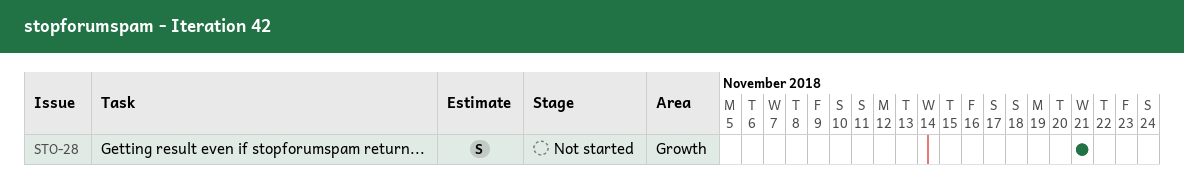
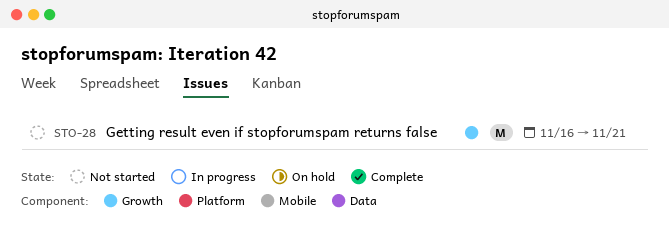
STO-28, estimate: S -> M
STO-28, start: Nov 21 -> Nov 16

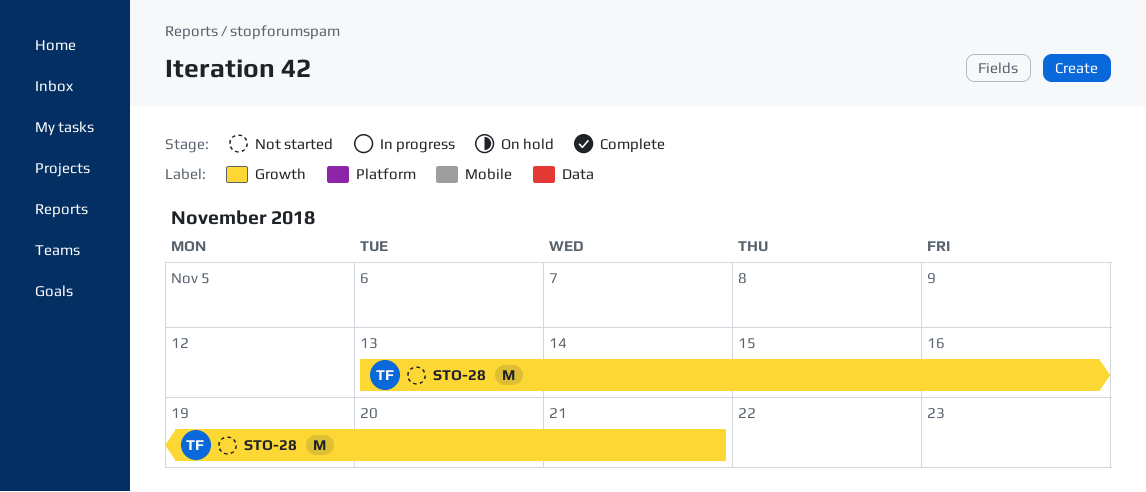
STO-28, start: Nov 16 -> Nov 13

